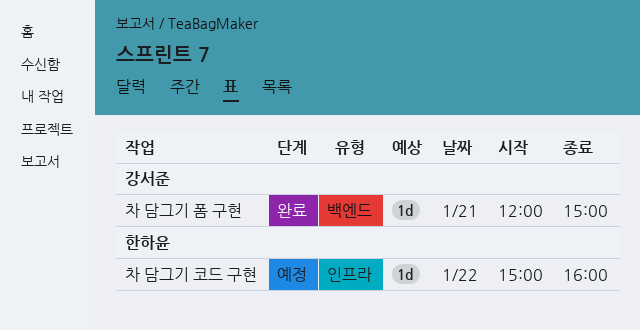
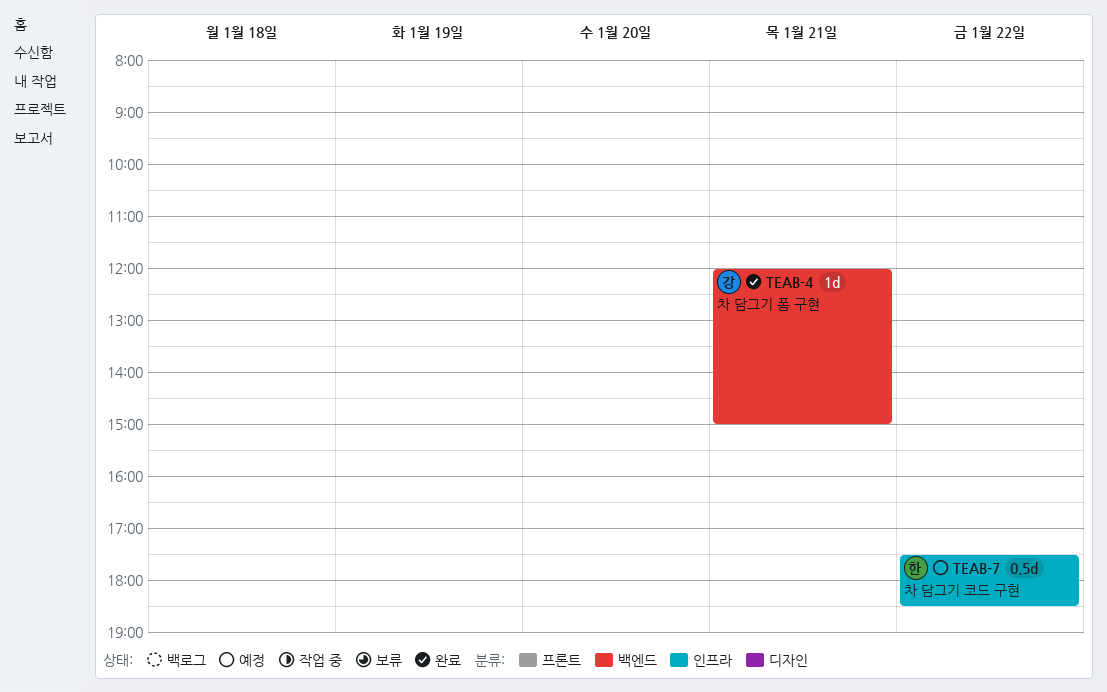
차 담그기 코드 구현, estimate: 1d -> 0.5d
차 담그기 코드 구현, begins: 15:00 -> 17:30
차 담그기 코드 구현, ends: 16:00 -> 18:30

